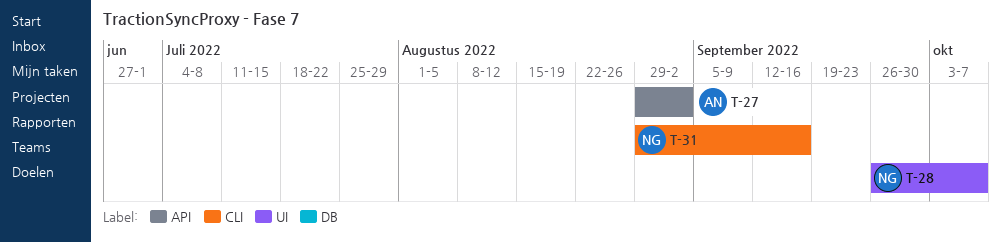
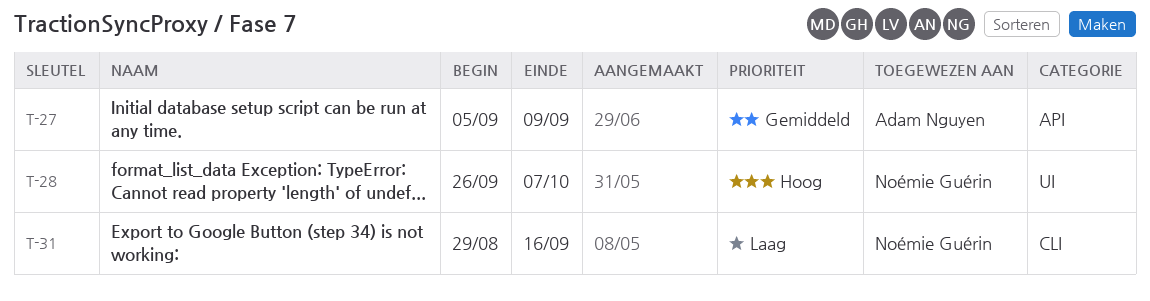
T-27, start: Aug 29 -> Sep 5
T-27, due: Sep 2 -> Sep 9

